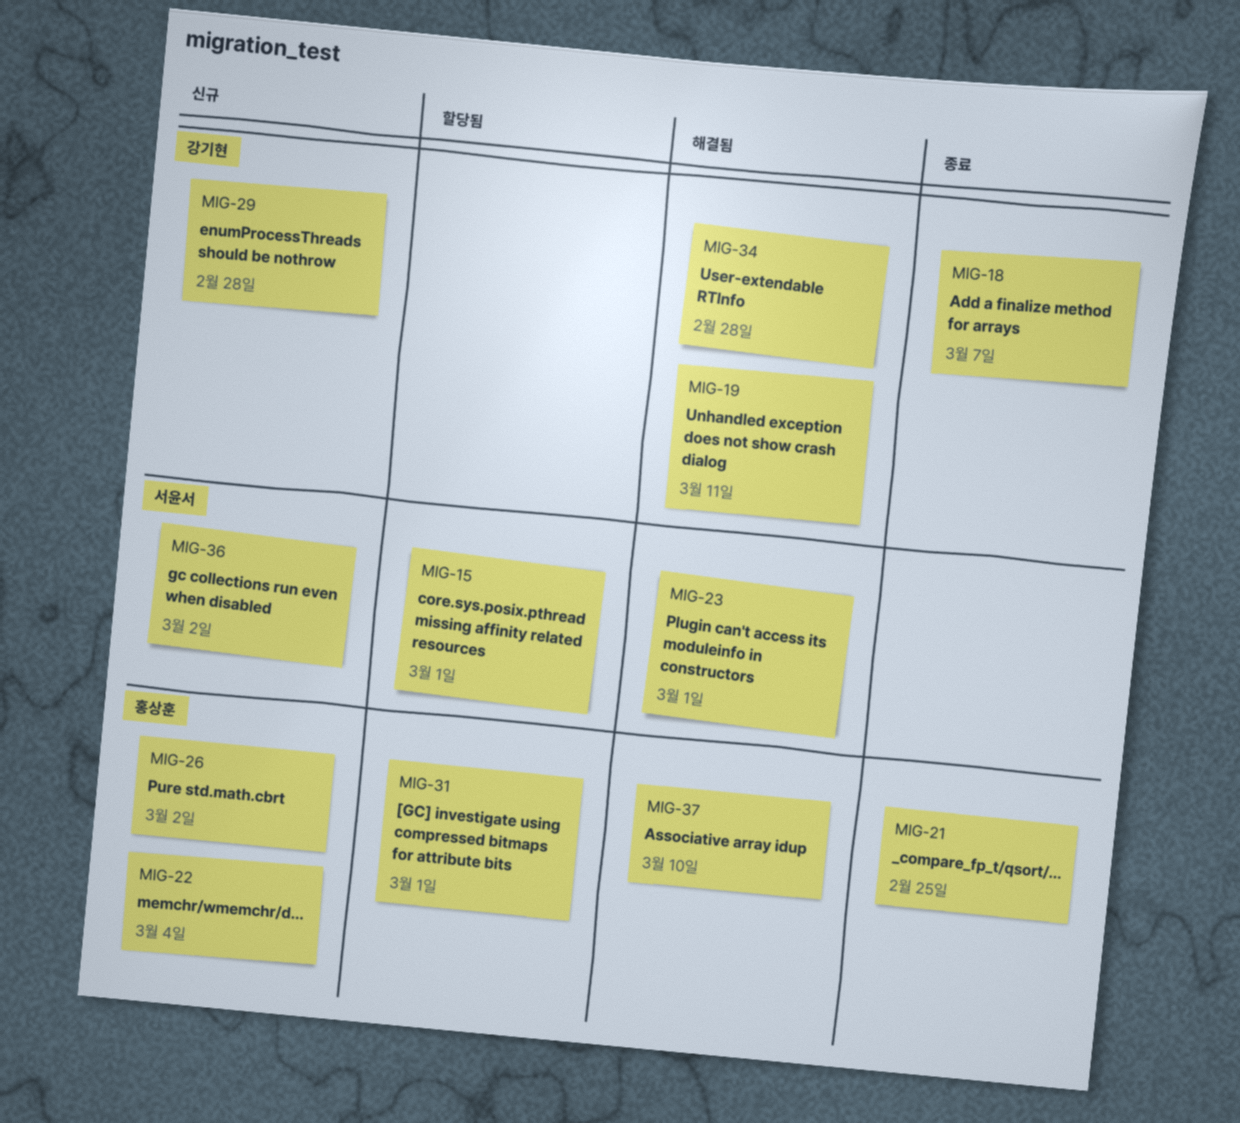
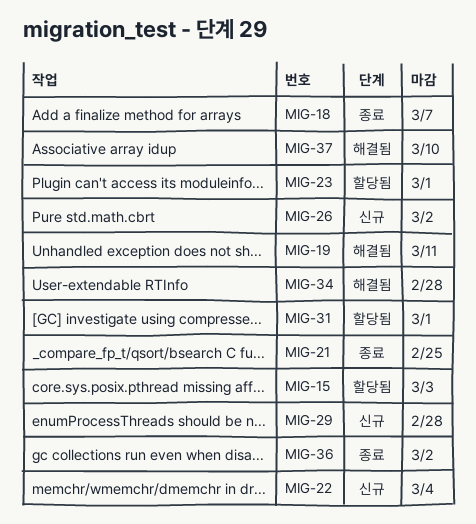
MIG-15, due: Mar 1 -> Mar 3
MIG-23, status: 해결됨 -> 할당됨
MIG-36, status: 신규 -> 종료

